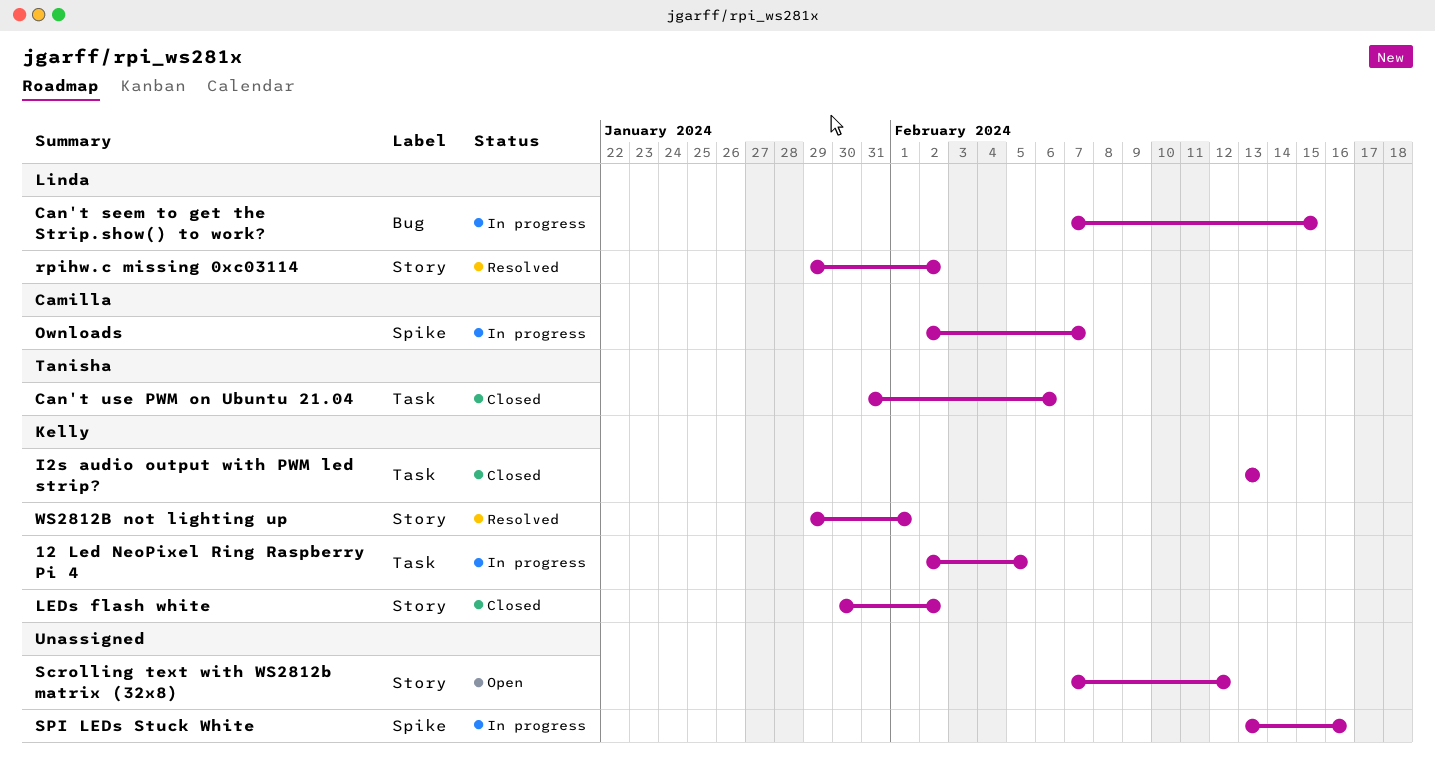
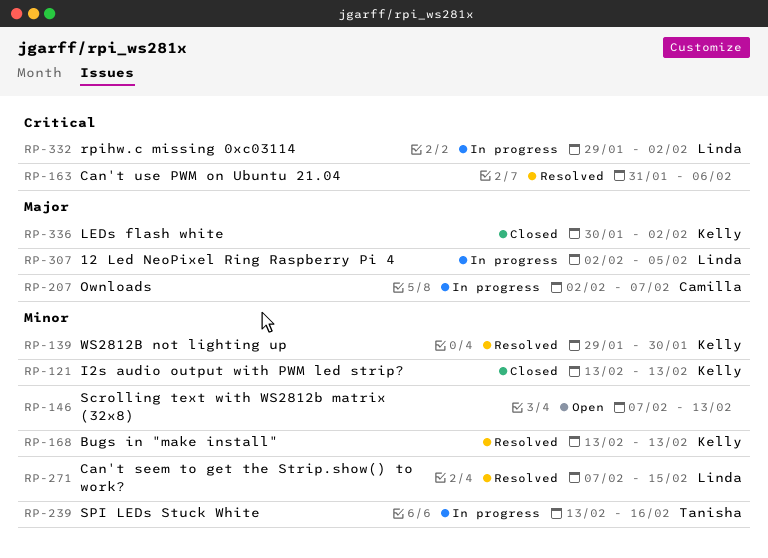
12 Led NeoPixel Ring Raspberry Pi 4, owner: Kelly -> Linda
Bugs in "make install": none -> present
Can't seem to get the Strip.show() to work?, status: In progress -> Resolved
Can't use PWM on Ubuntu 21.04, status: Closed -> Resolved
Can't use PWM on Ubuntu 21.04, owner: Tanisha -> none
rpihw.c missing 0xc03114, status: Resolved -> In progress
Scrolling text with WS2812b matrix (32x8), due: Feb 12 -> Feb 13
SPI LEDs Stuck White, owner: none -> Tanisha
WS2812B not lighting up, due: Feb 1 -> Jan 30

